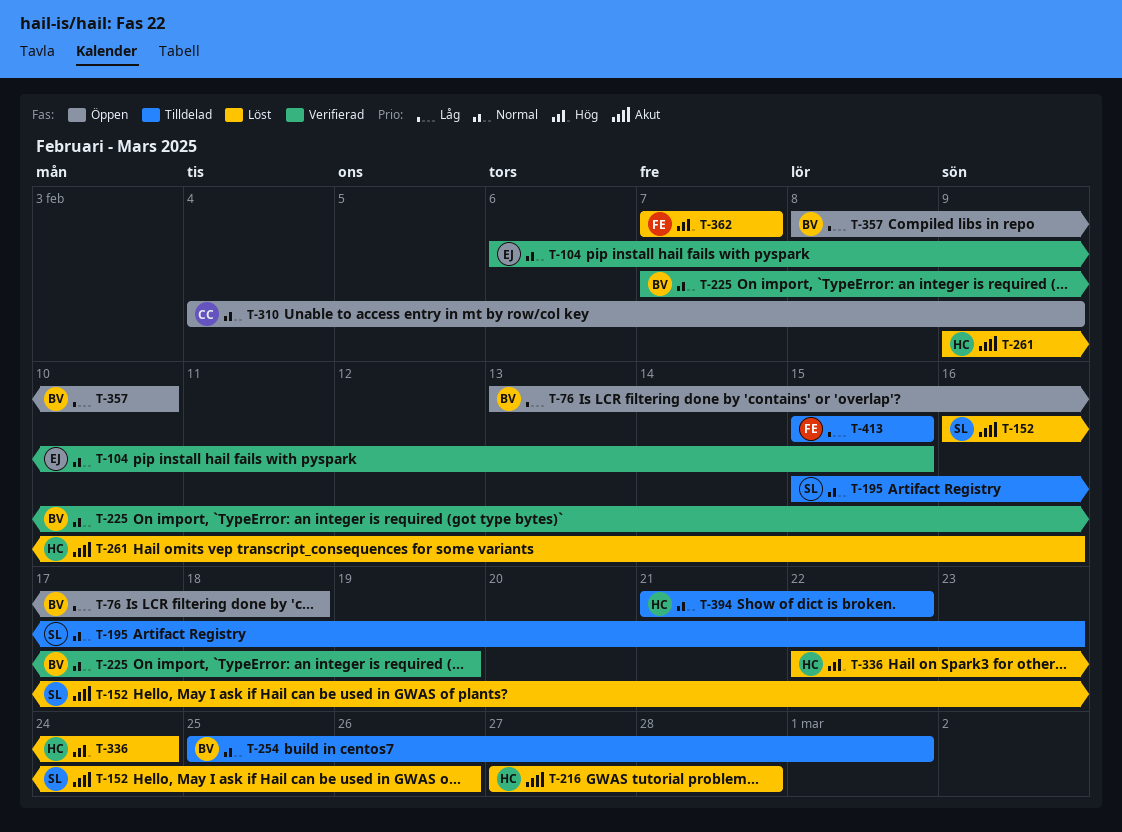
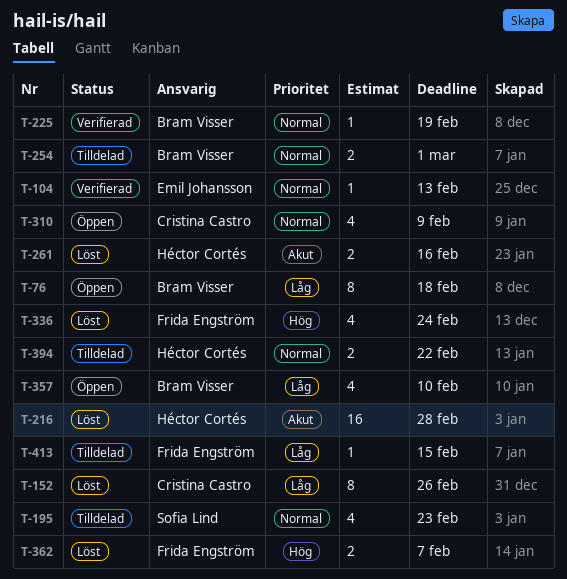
T-104, due: Feb 15 -> Feb 13
T-152, owner: Sofia Lind -> Cristina Castro
T-152, priority: Akut -> Låg
T-336, owner: Héctor Cortés -> Frida Engström

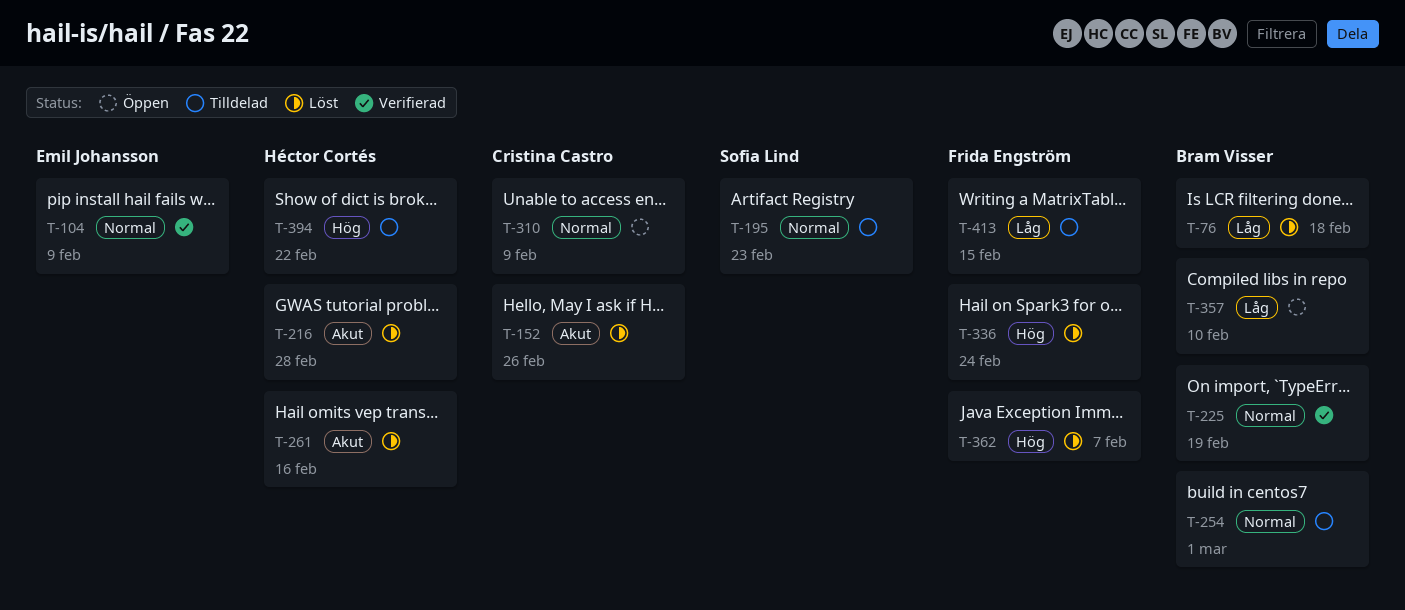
T-76, status: Öppen -> Löst
T-104, due: Feb 13 -> Feb 9
T-152, priority: Låg -> Akut
T-394, priority: Normal -> Hög

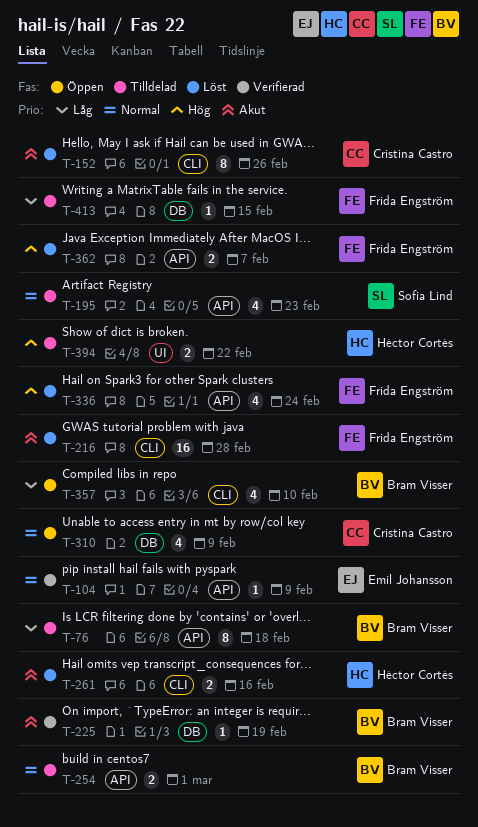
T-76, status: Löst -> Tilldelad
T-216, owner: Héctor Cortés -> Frida Engström
T-225, priority: Normal -> Akut

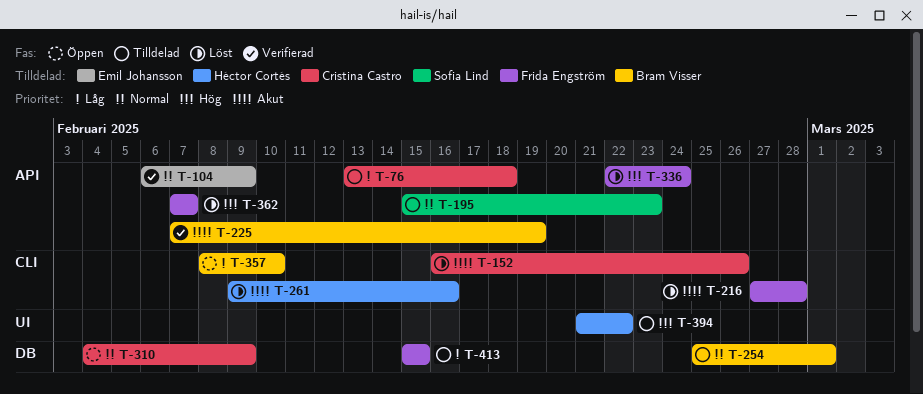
T-76, owner: Bram Visser -> Cristina Castro
T-225, label: DB -> API
T-254, label: API -> DB

